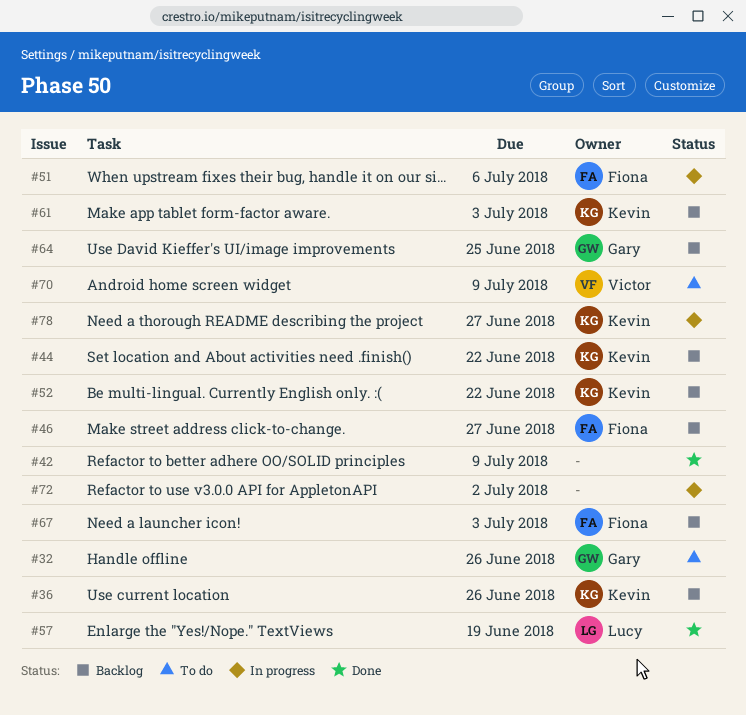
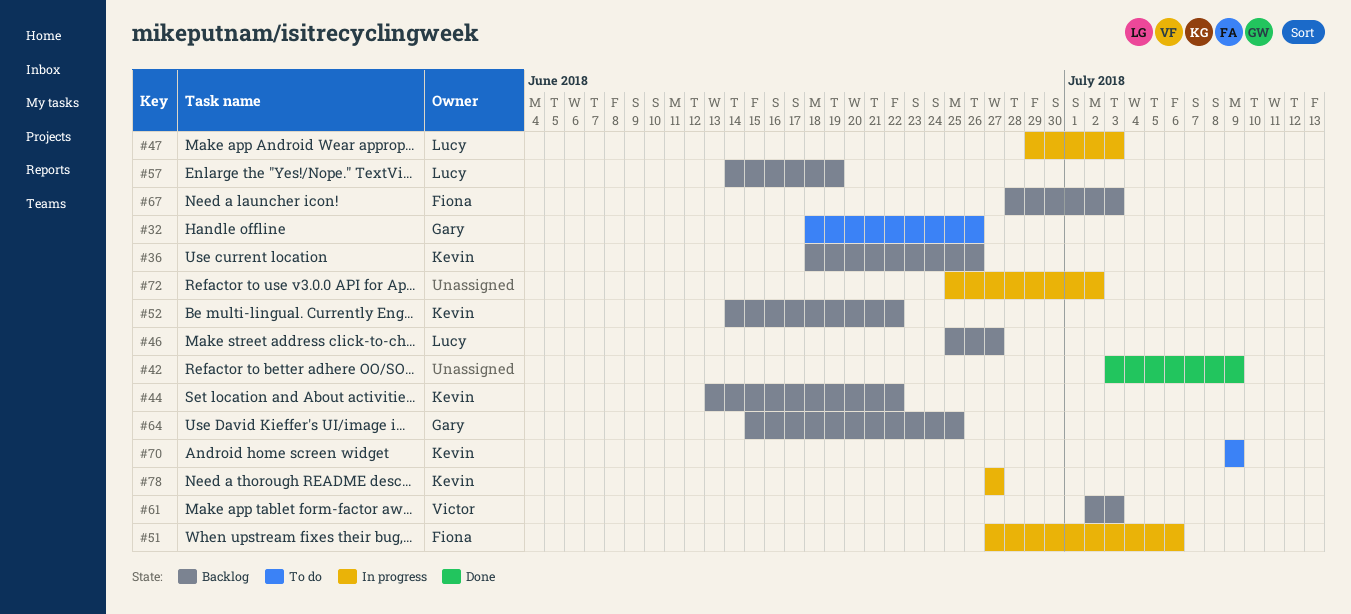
#46, owner: Fiona -> Lucy
#47: none -> present
#57, status: Done -> Backlog
#61, owner: Kevin -> Victor
#70, owner: Victor -> Kevin

